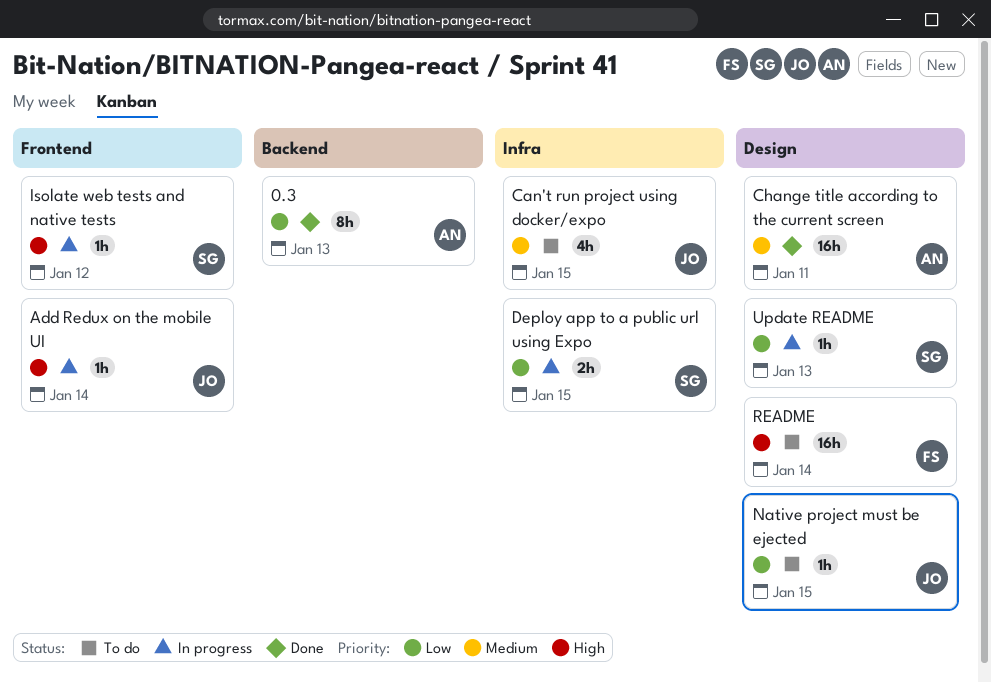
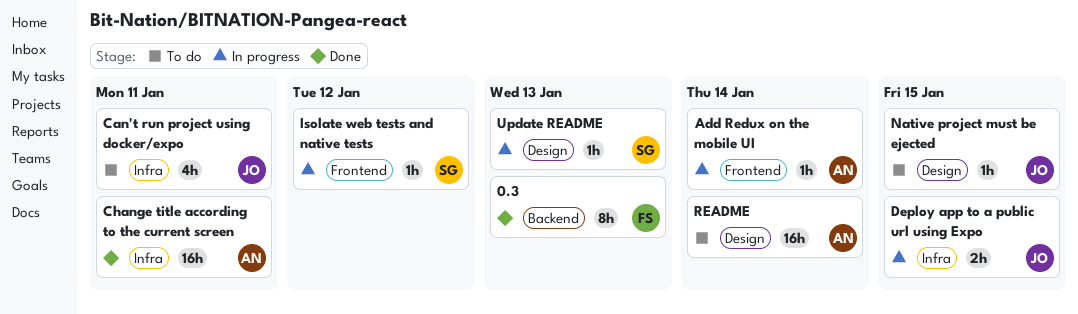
0.3, owner: AN -> FS
Add Redux on the mobile UI, owner: JO -> AN
Can't run project using docker/expo, due: Jan 15 -> Jan 11
Change title according to the current screen, label: Design -> Infra
Deploy app to a public url using Expo, owner: SG -> JO
README, owner: FS -> AN

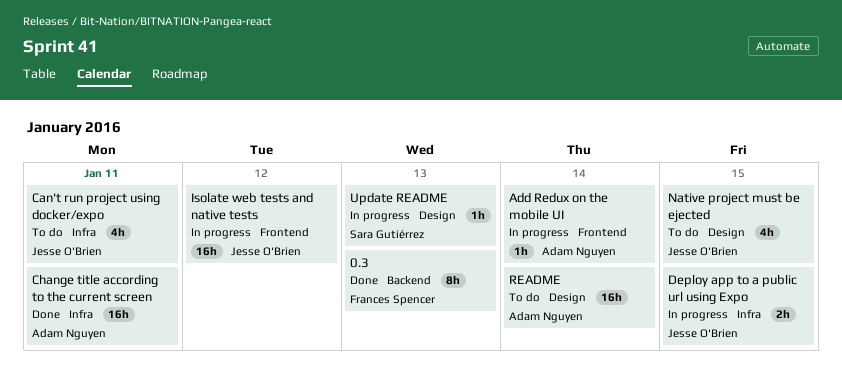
Isolate web tests and native tests, owner: Sara Gutiérrez -> Jesse O'Brien
Isolate web tests and native tests, estimate: 1h -> 16h
Native project must be ejected, estimate: 1h -> 4h

